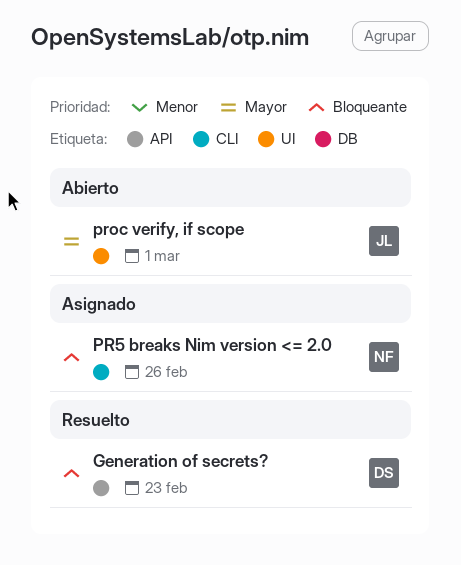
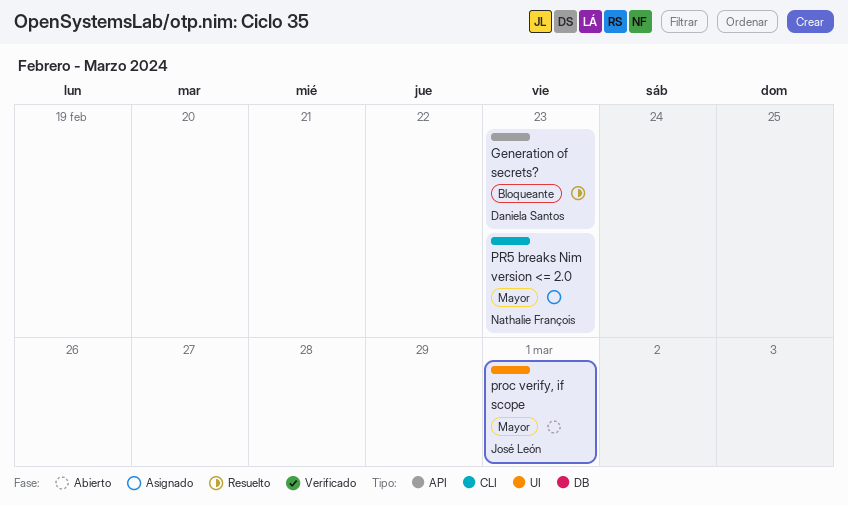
PR5 breaks Nim version <= 2.0, priority: Bloqueante -> Mayor
PR5 breaks Nim version <= 2.0, due: Feb 26 -> Feb 23

